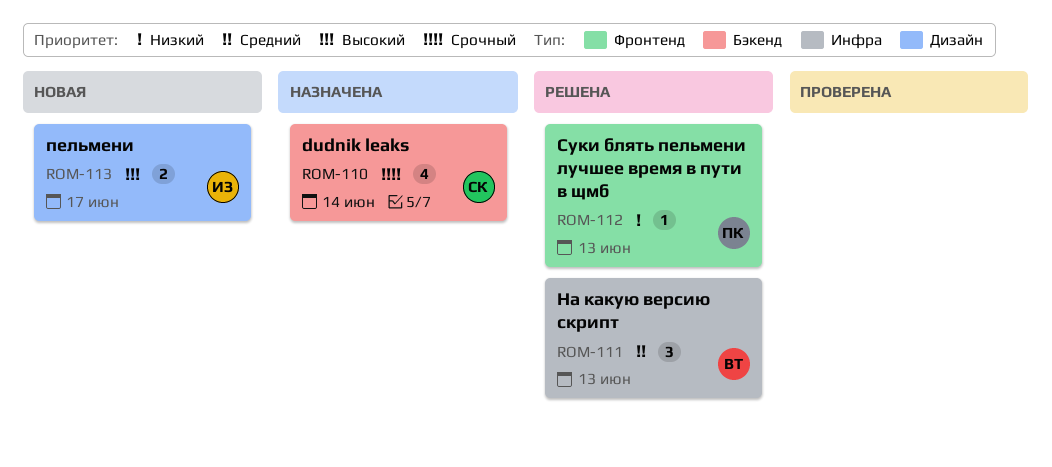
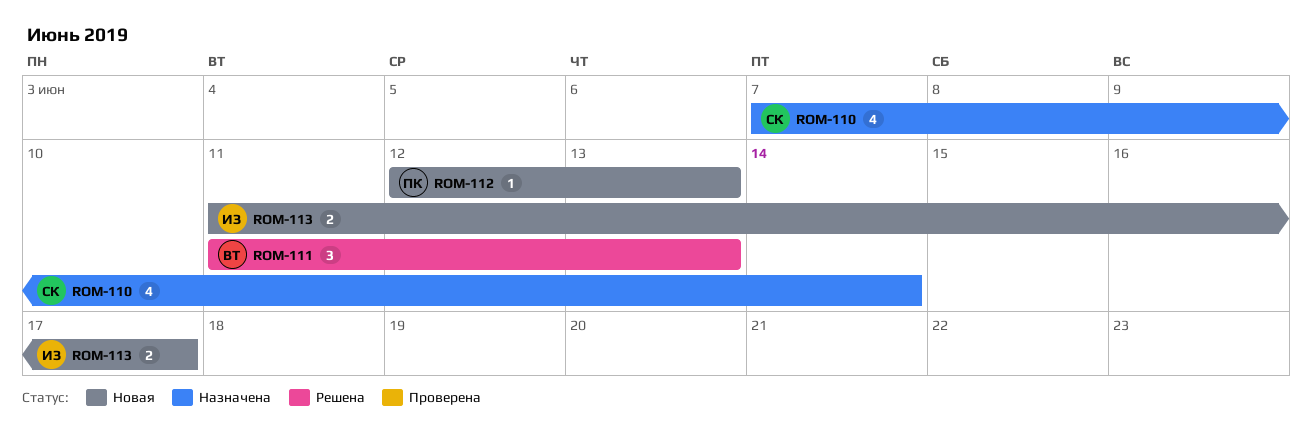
ROM-112, status: Решена -> Новая

